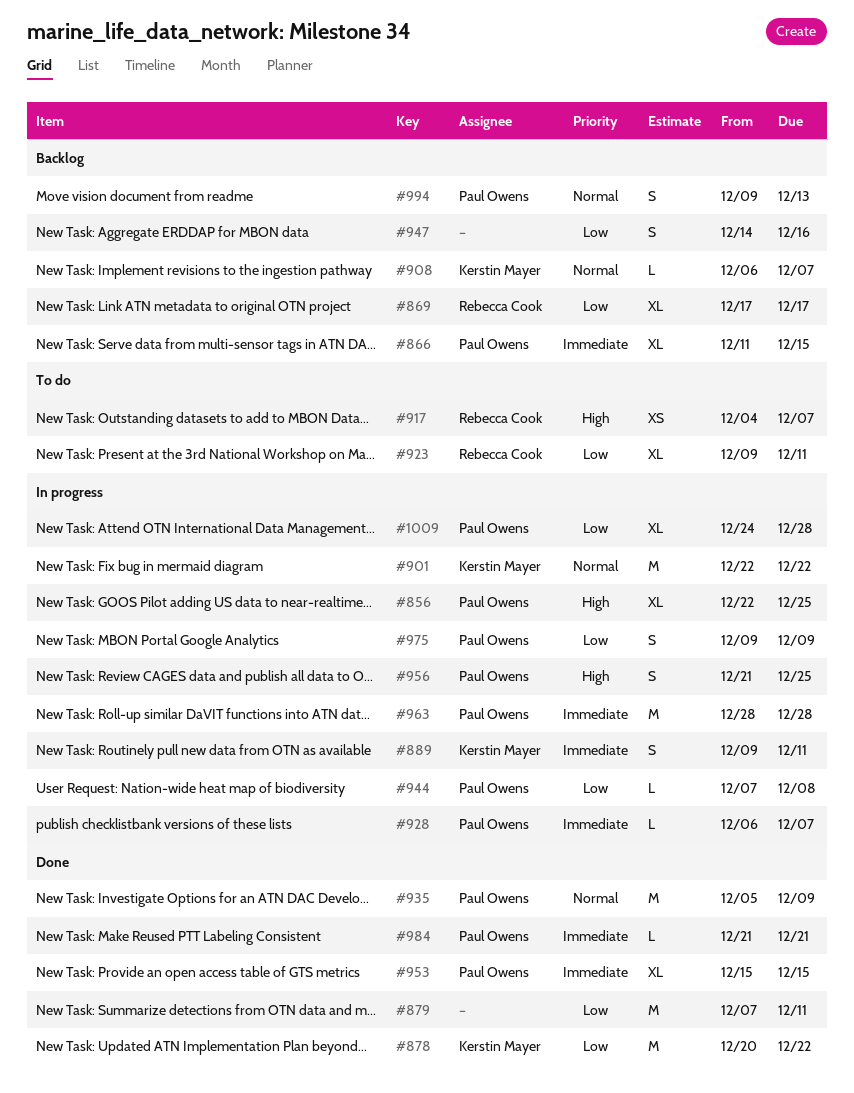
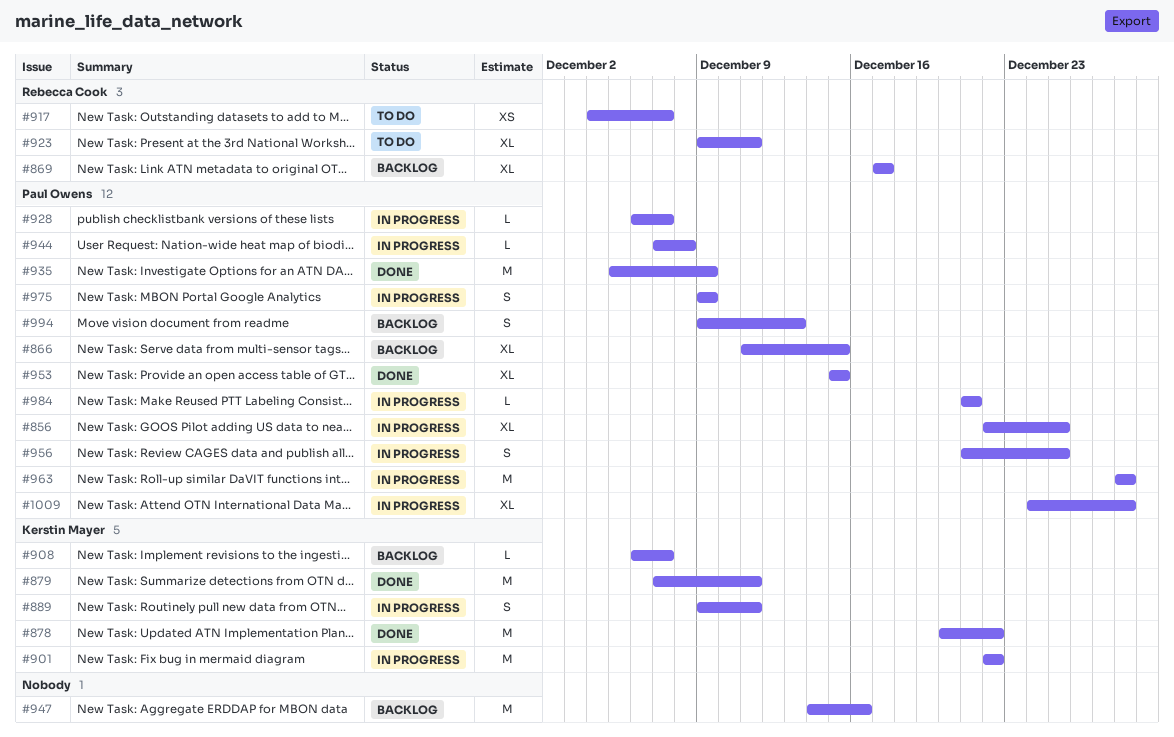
#879, owner: none -> Kerstin Mayer
#947, estimate: S -> M
#984, status: Done -> In progress

